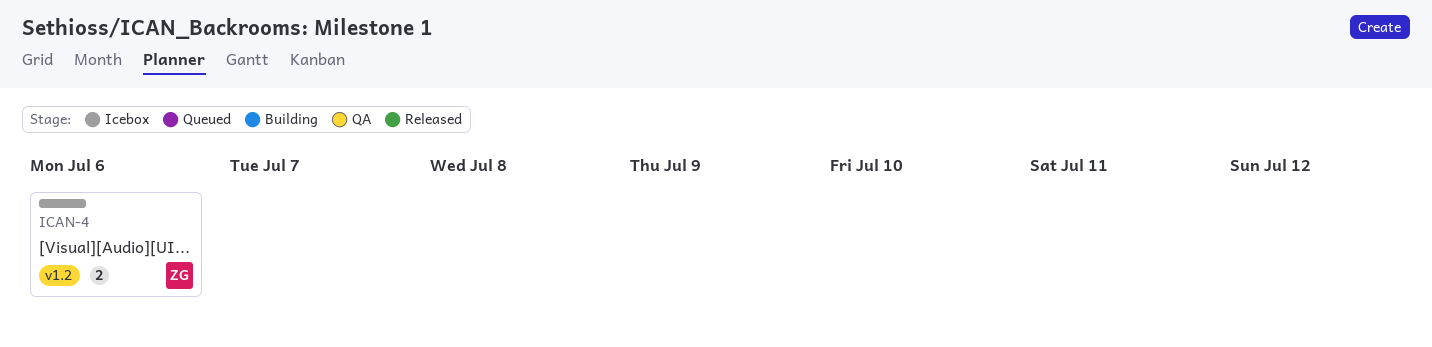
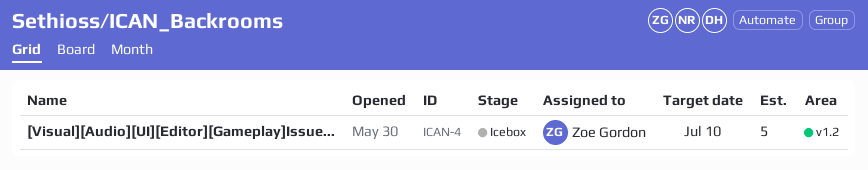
ICAN-4, estimate: 2 -> 5
ICAN-4, due: Jul 6 -> Jul 10

